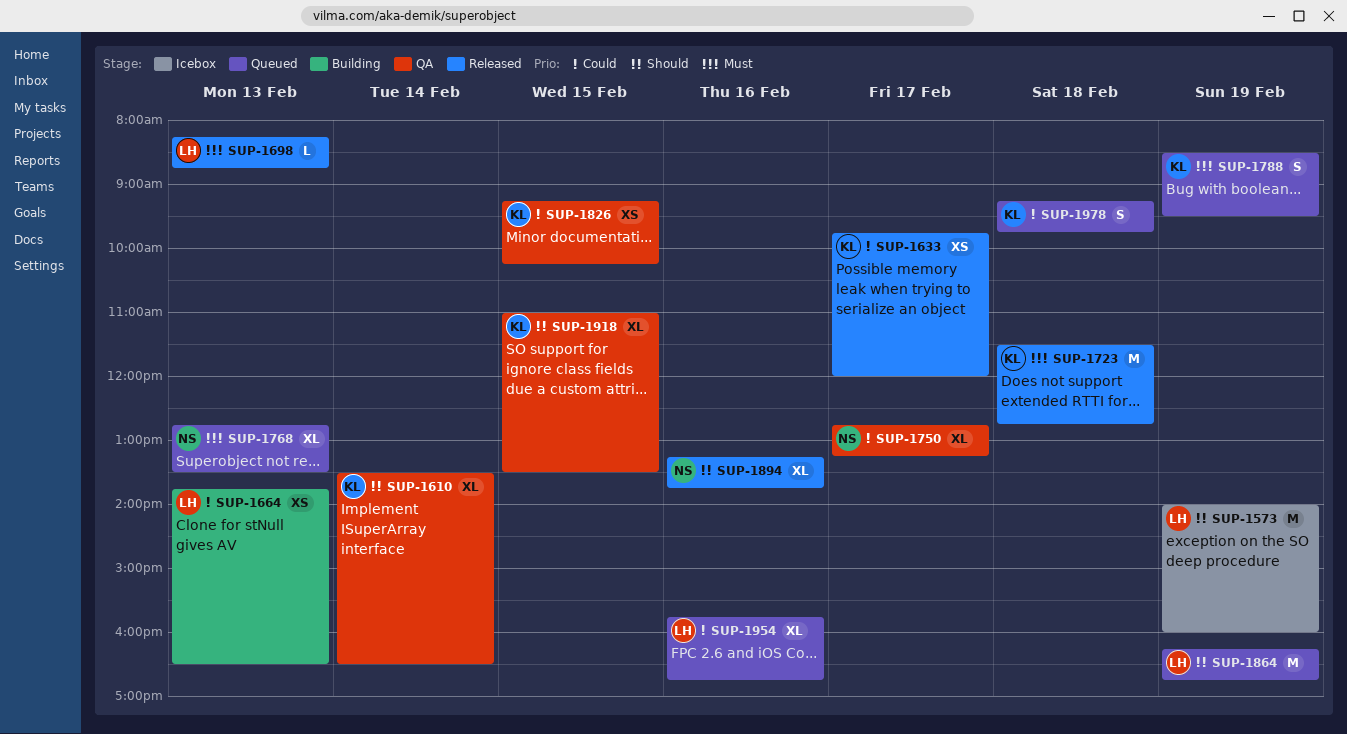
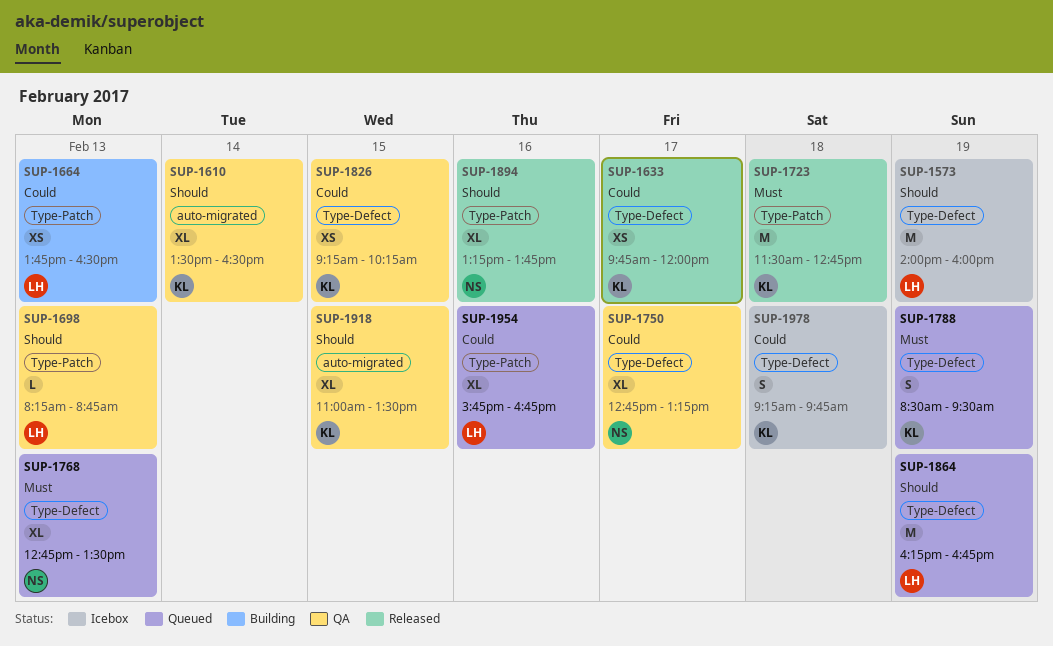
SUP-1698, status: Released -> QA
SUP-1698, priority: Must -> Should
SUP-1978, status: Queued -> Icebox

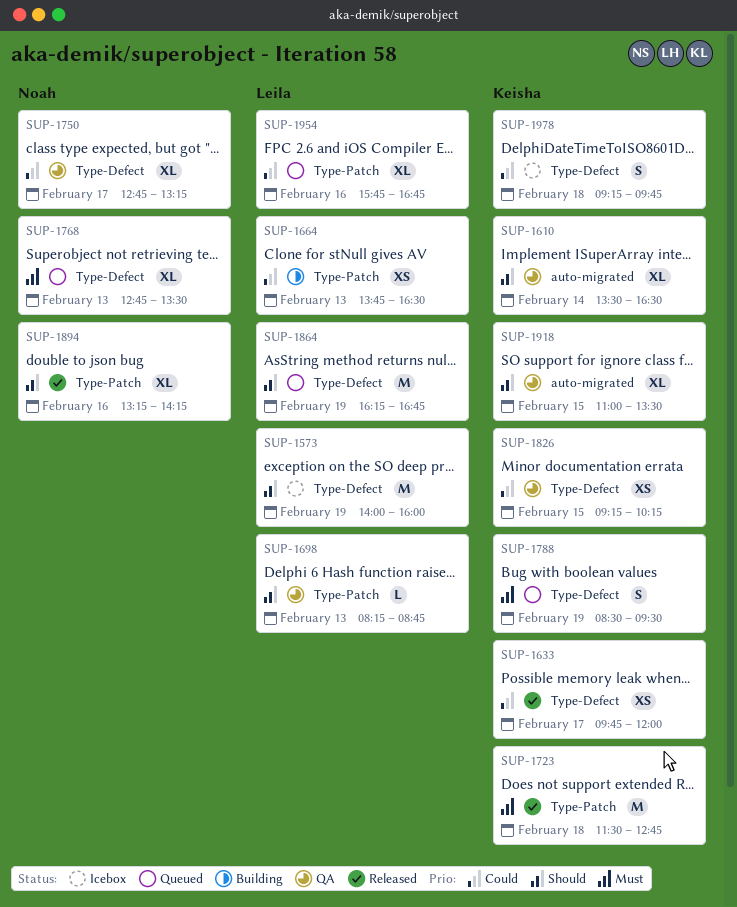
SUP-1894, ends: 13:45 -> 14:15

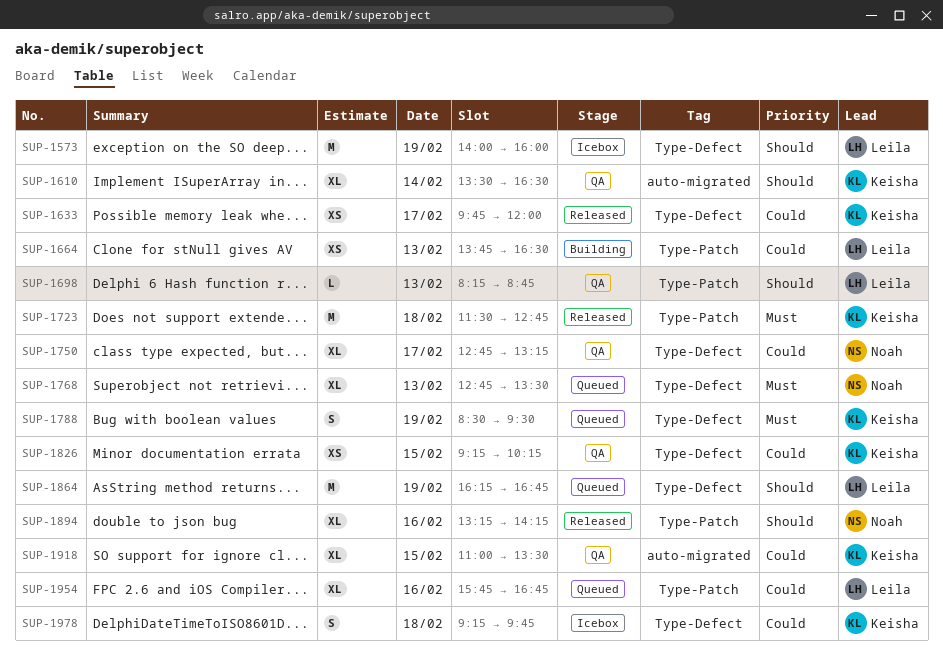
SUP-1918, priority: Should -> Could

